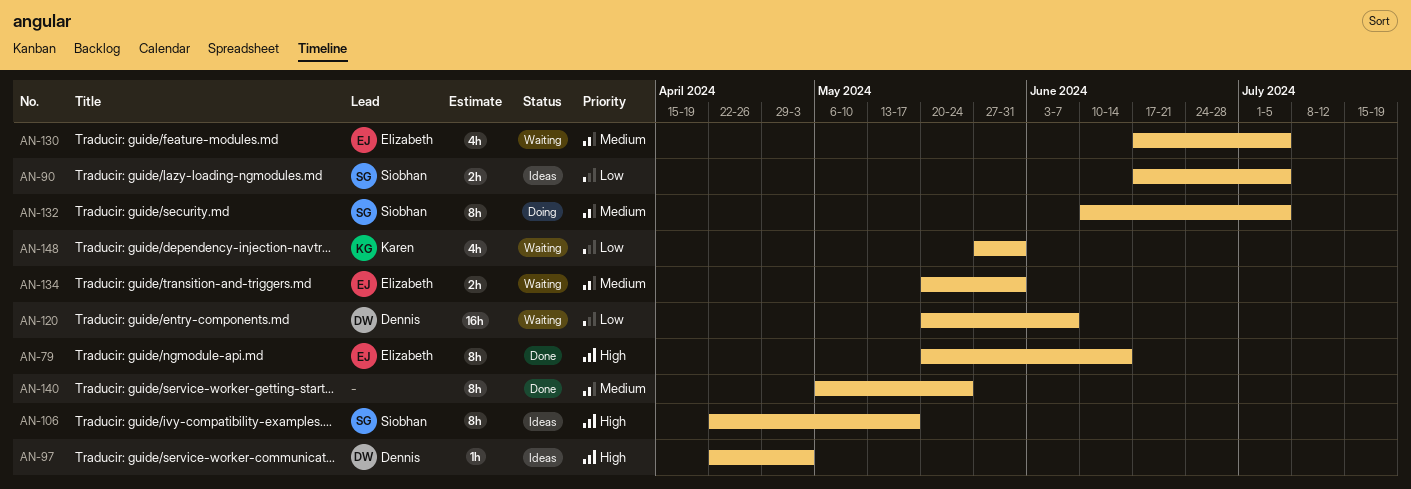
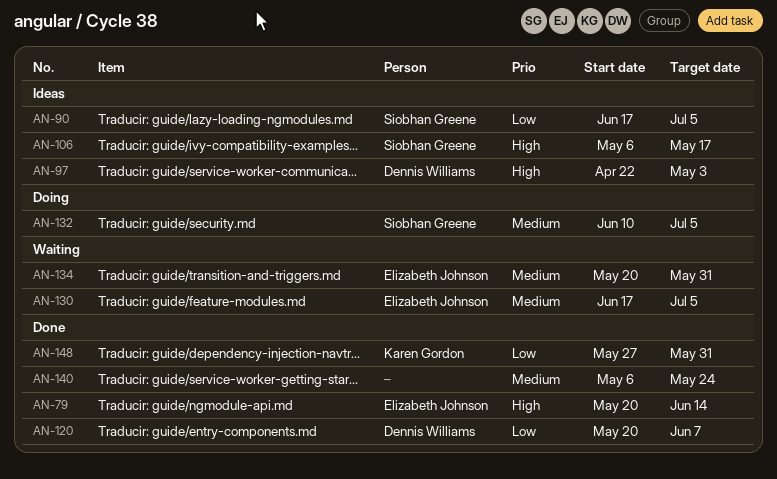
AN-106, start: Apr 22 -> May 6
AN-120, status: Waiting -> Done
AN-148, status: Waiting -> Done

